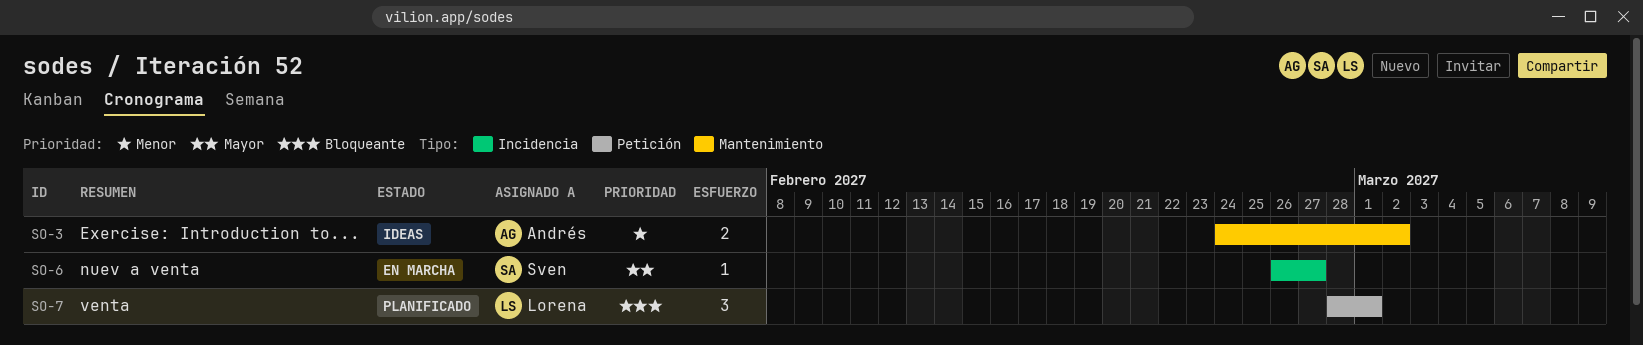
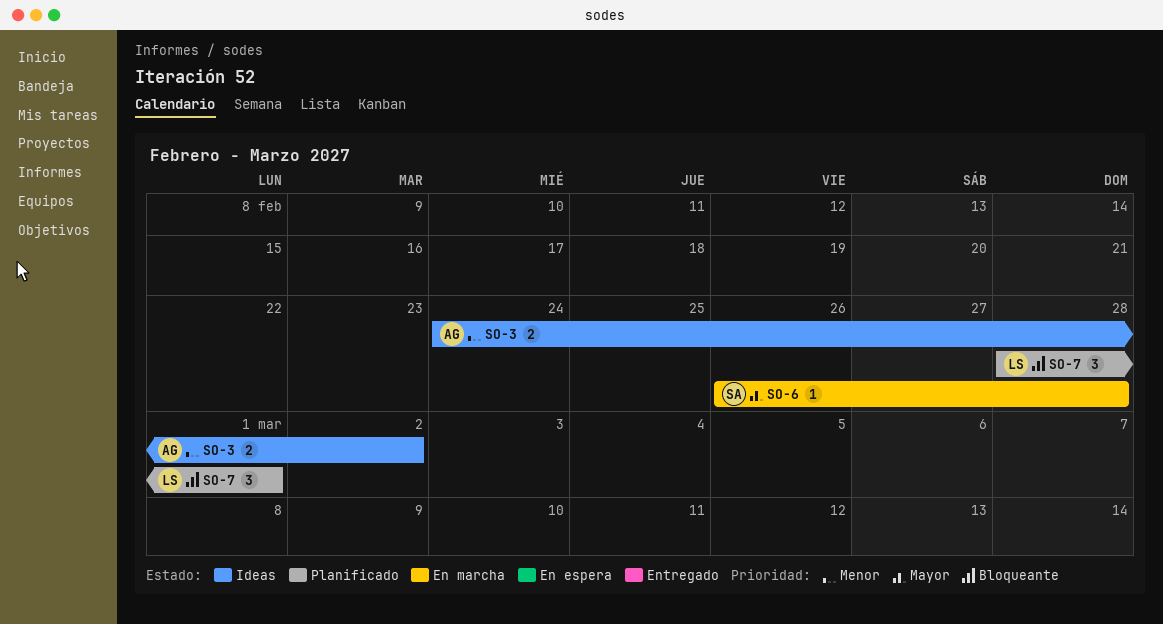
SO-6, due: Feb 27 -> Feb 28

